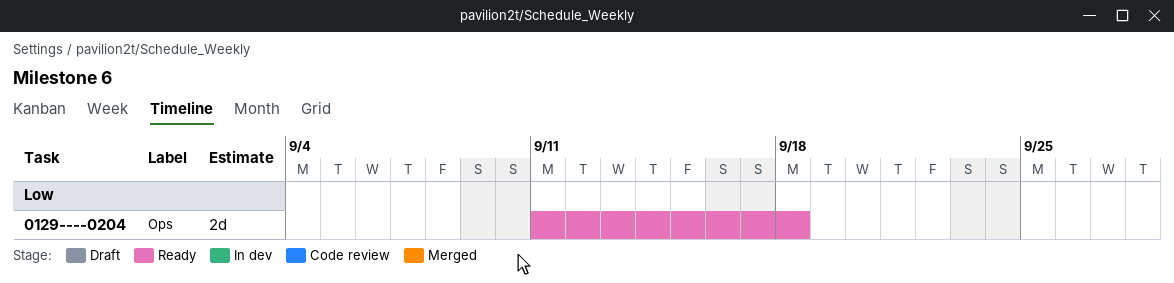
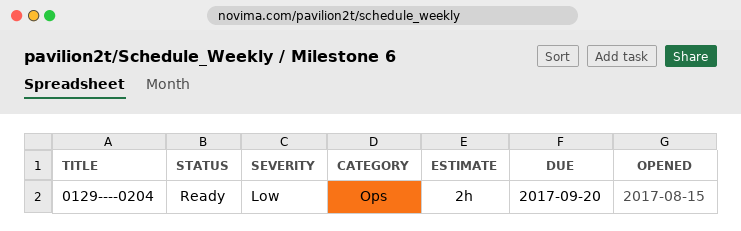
0129----0204, estimate: 2d -> 2h
0129----0204, due: Sep 18 -> Sep 20

